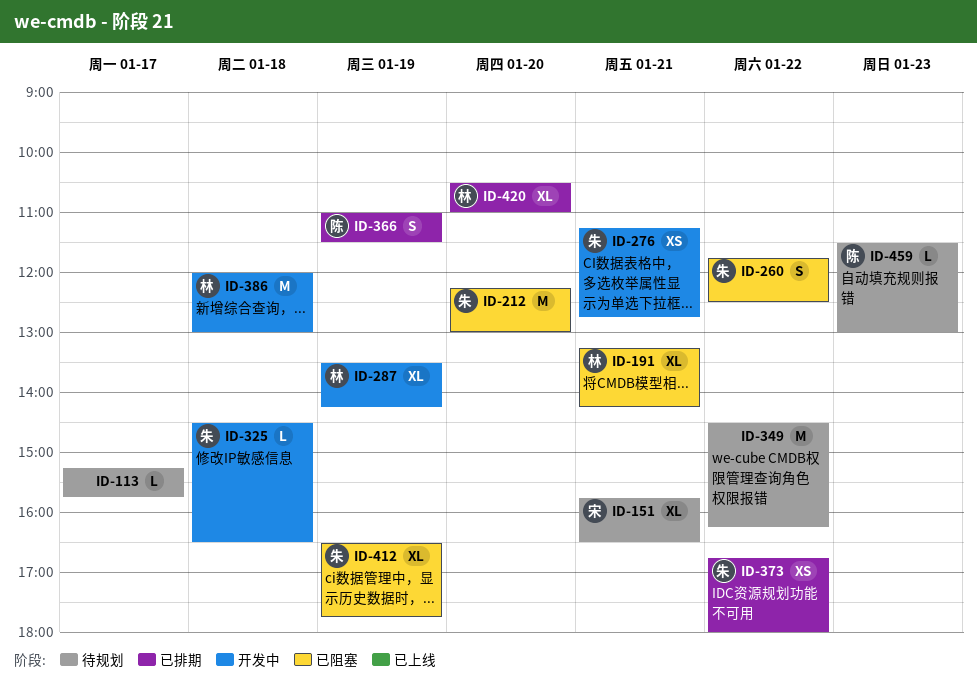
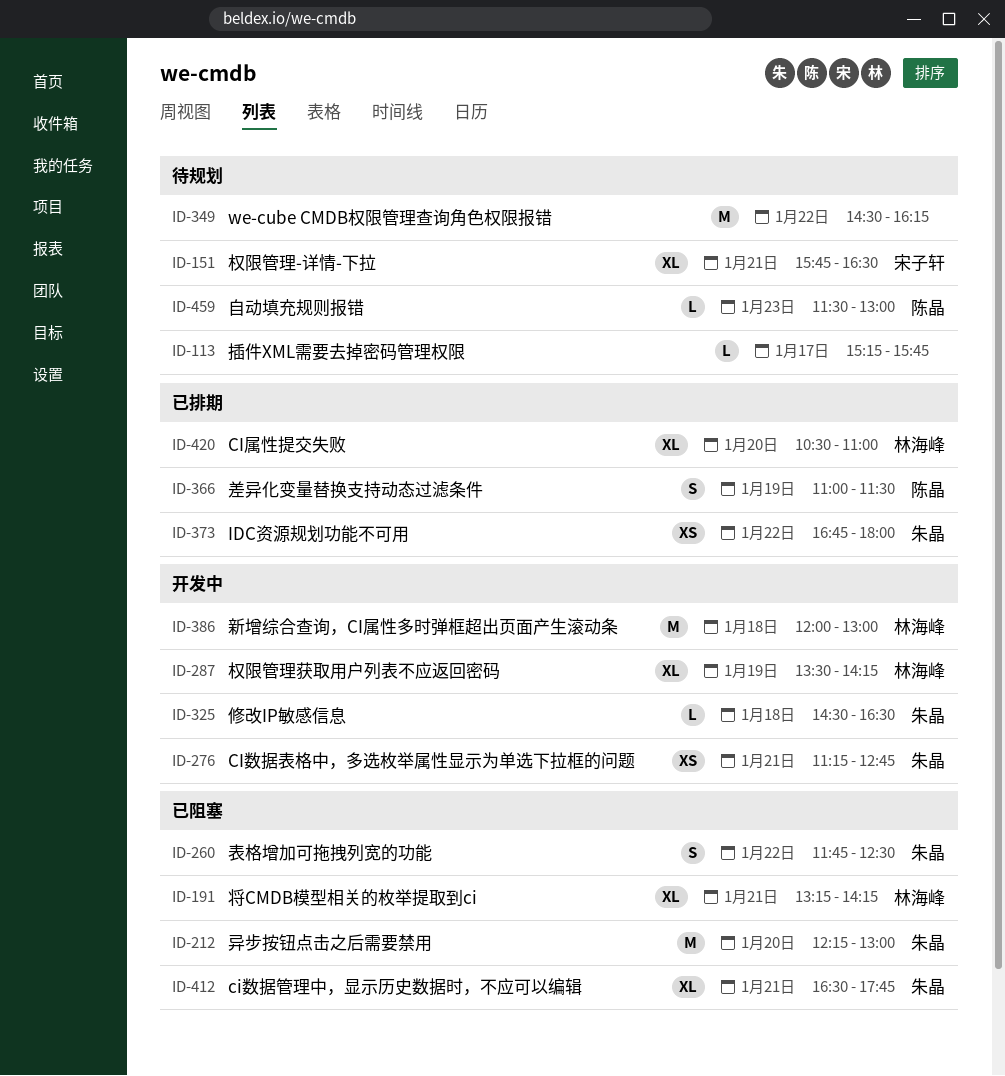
ID-412, day: Jan 19 -> Jan 21

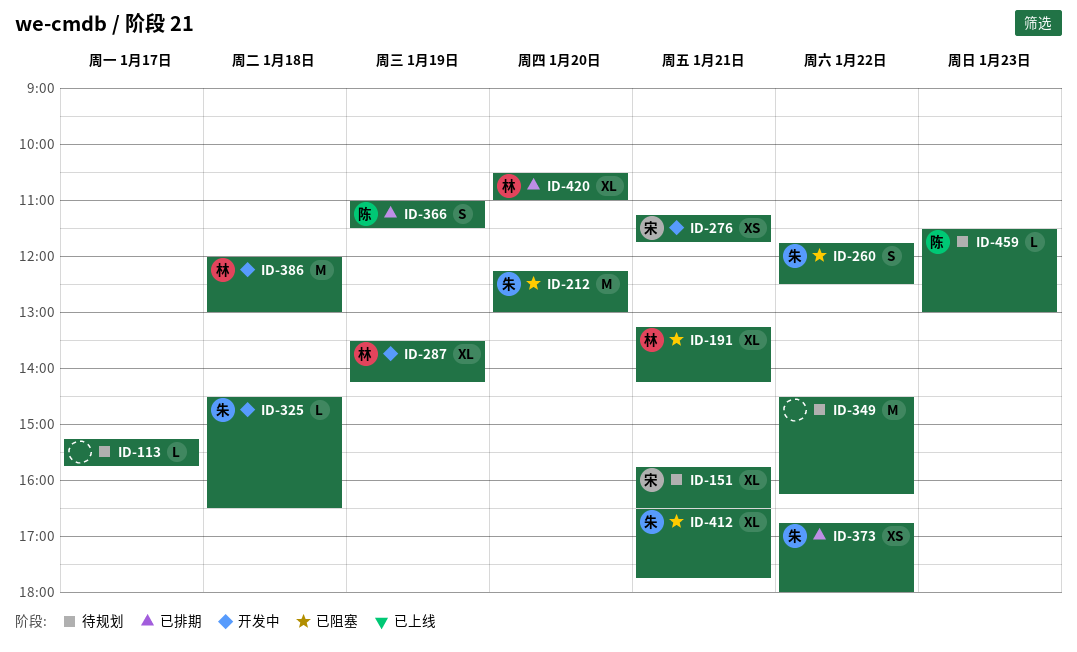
ID-276, owner: 朱晶 -> 宋子轩
ID-276, ends: 12:45 -> 11:45

